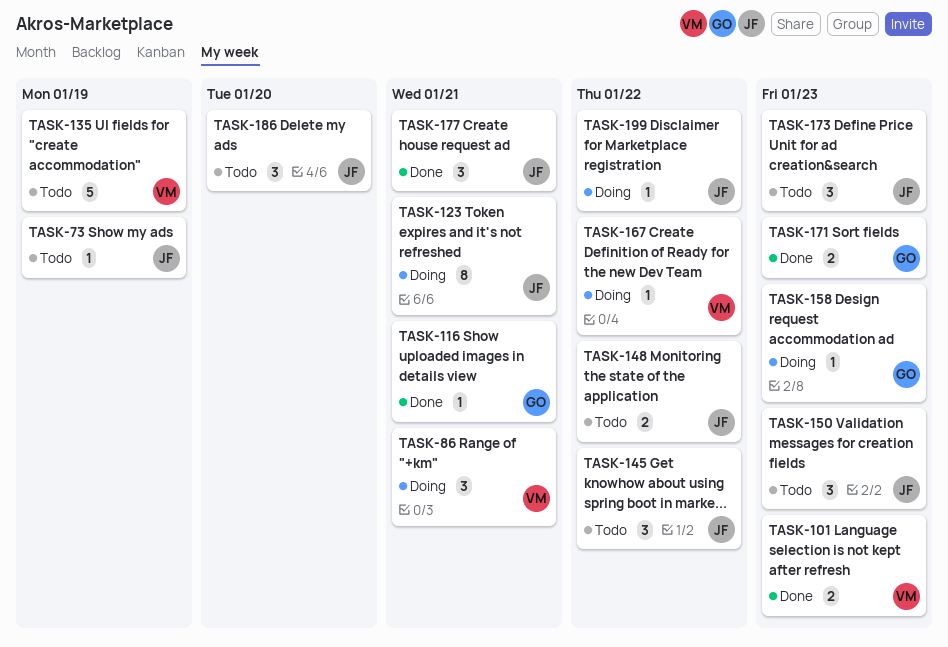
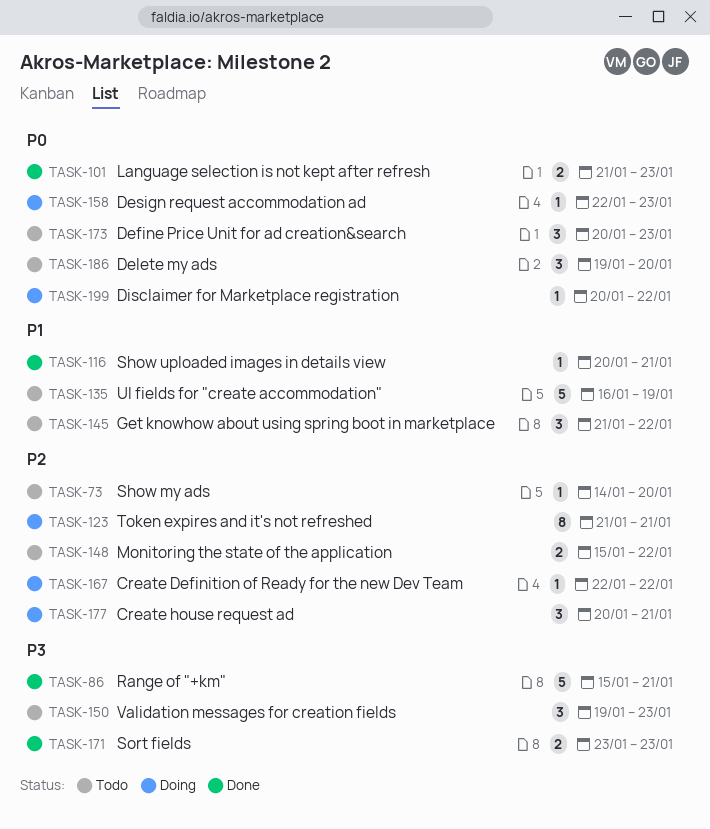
TASK-73, due: Jan 19 -> Jan 20
TASK-86, status: Doing -> Done
TASK-86, estimate: 3 -> 5
TASK-177, status: Done -> Doing

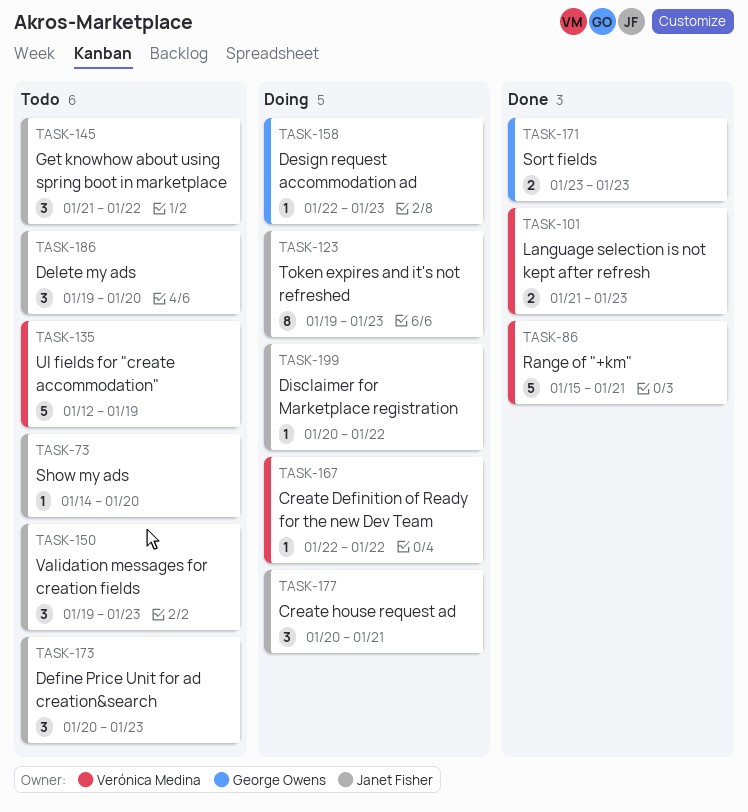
TASK-116: present -> none
TASK-123, start: Jan 21 -> Jan 19
TASK-123, due: Jan 21 -> Jan 23
TASK-135, start: Jan 16 -> Jan 12
TASK-148: present -> none

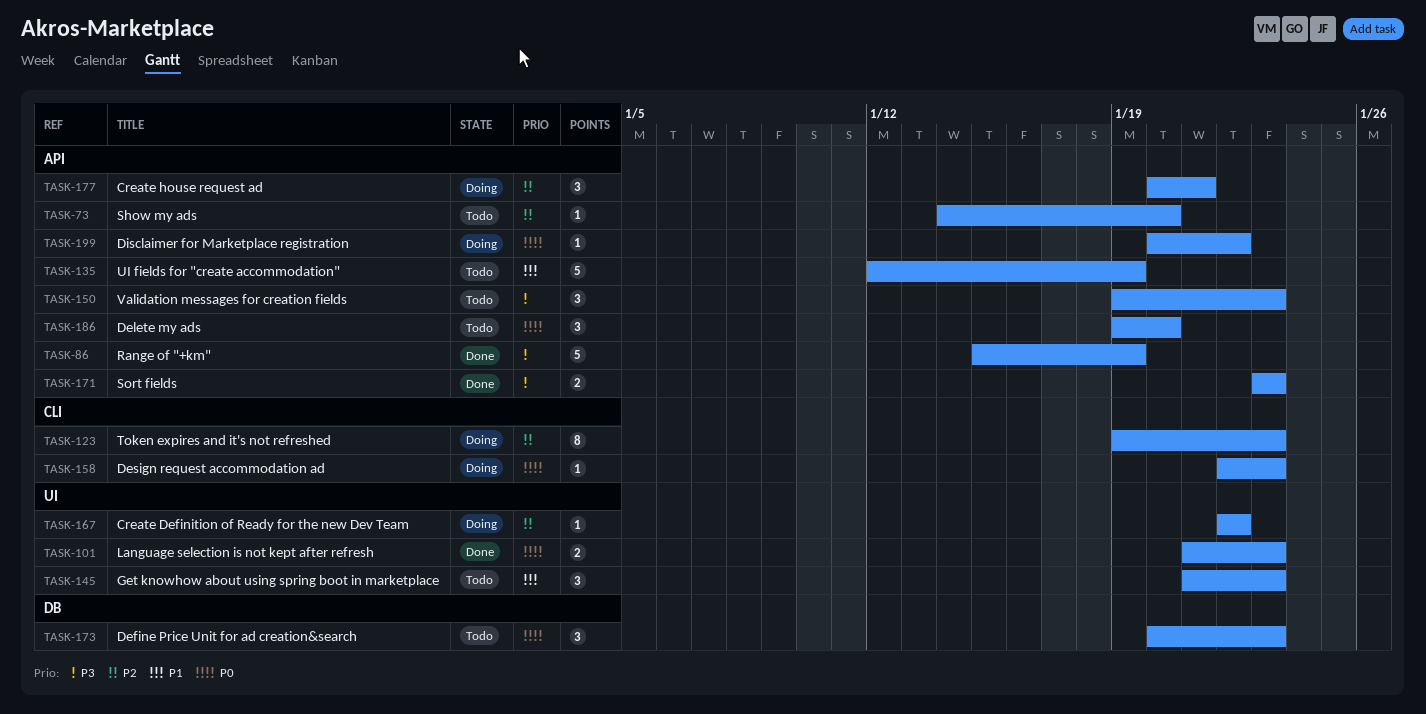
TASK-86, due: Jan 21 -> Jan 19
TASK-145, due: Jan 22 -> Jan 23

